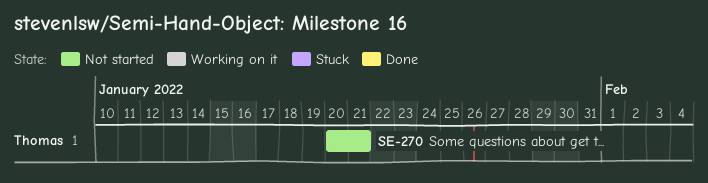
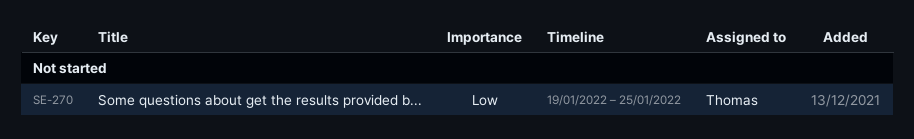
SE-270, start: Jan 20 -> Jan 19
SE-270, due: Jan 21 -> Jan 25

